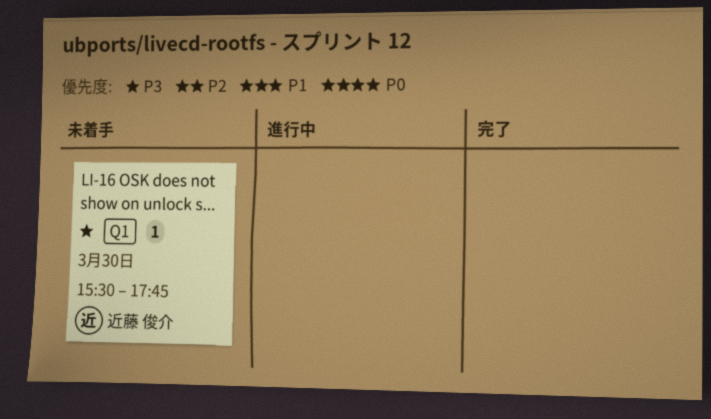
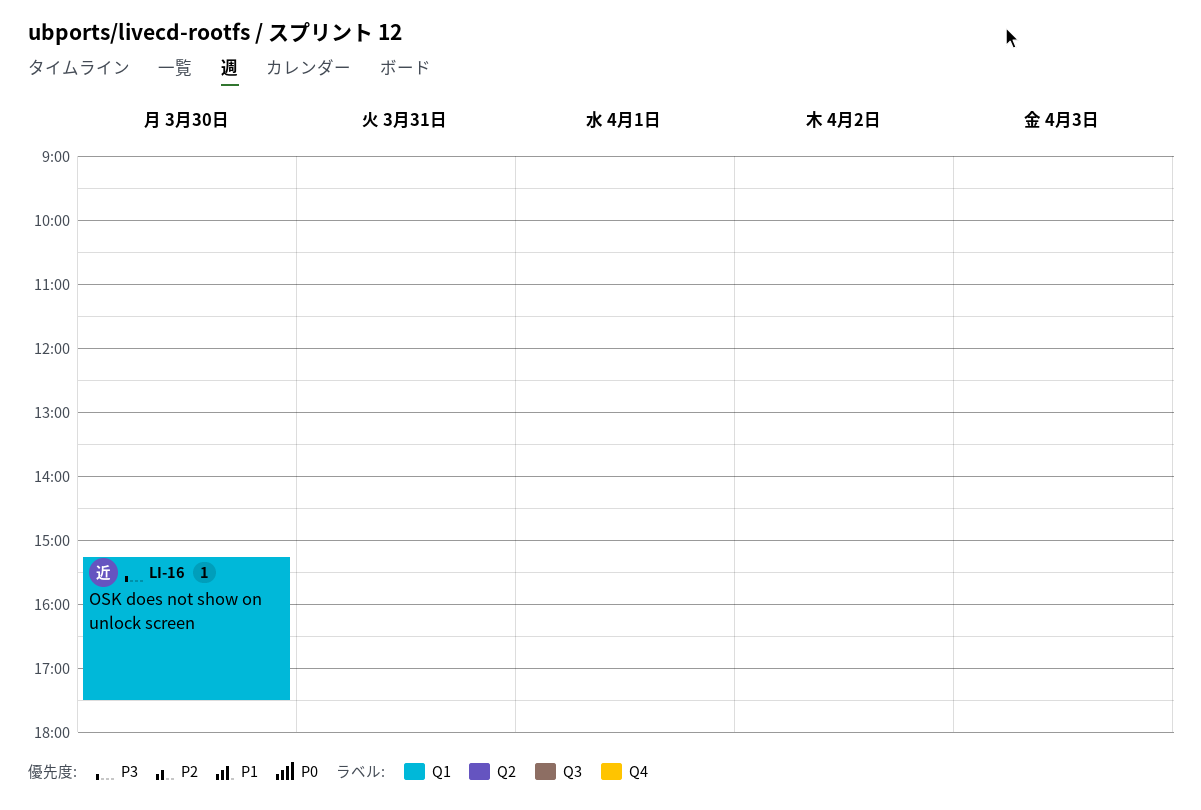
LI-16, begins: 15:30 -> 15:15
LI-16, ends: 17:45 -> 17:30

